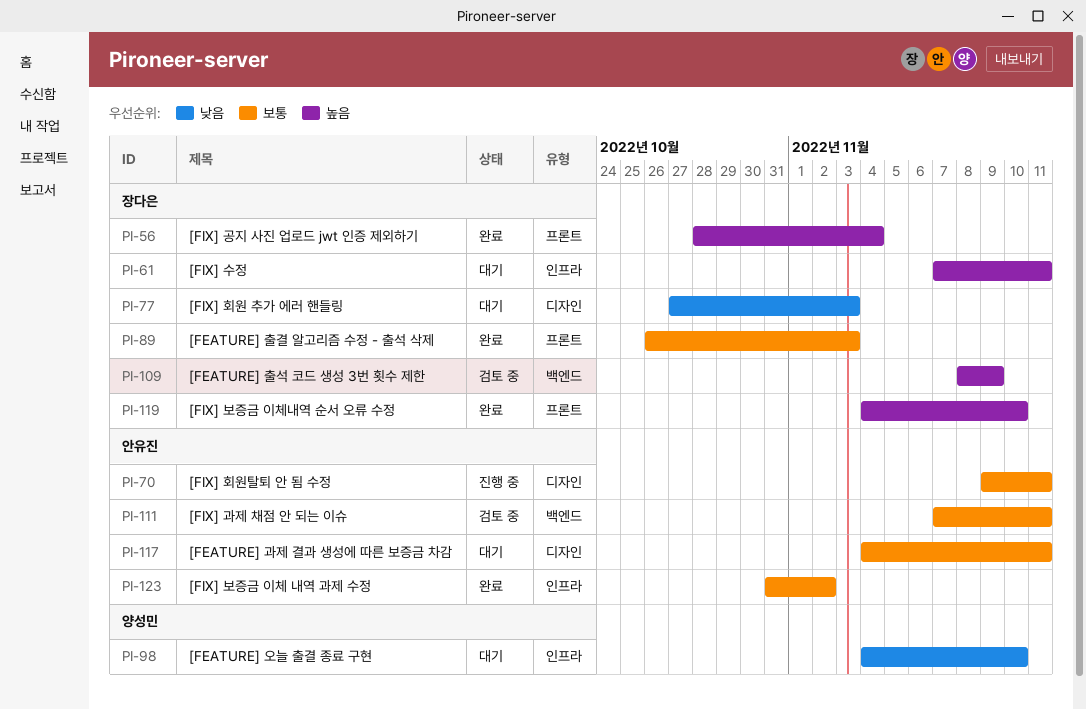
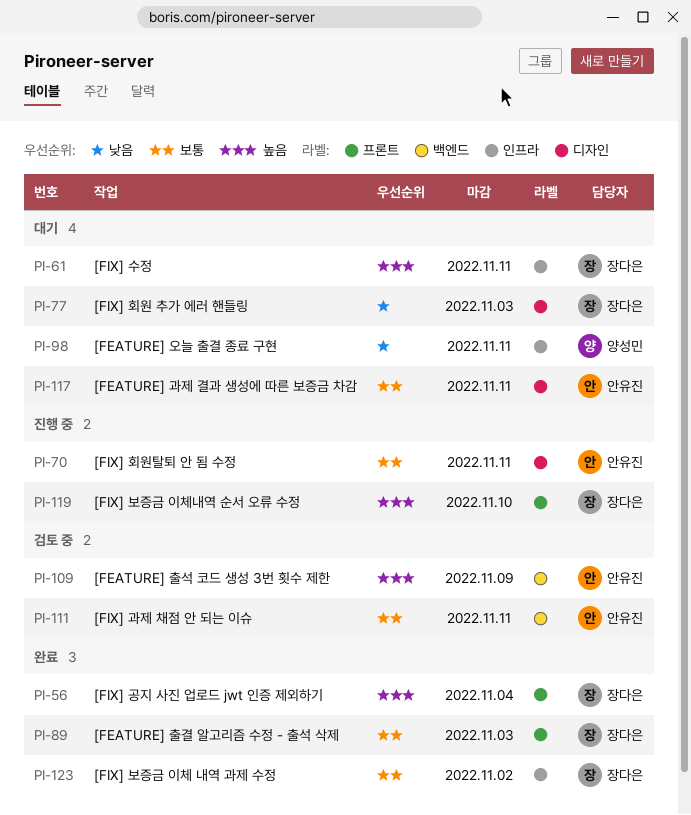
PI-98, due: Nov 10 -> Nov 11
PI-109, owner: 장다은 -> 안유진
PI-119, status: 완료 -> 진행 중
PI-123, owner: 안유진 -> 장다은

